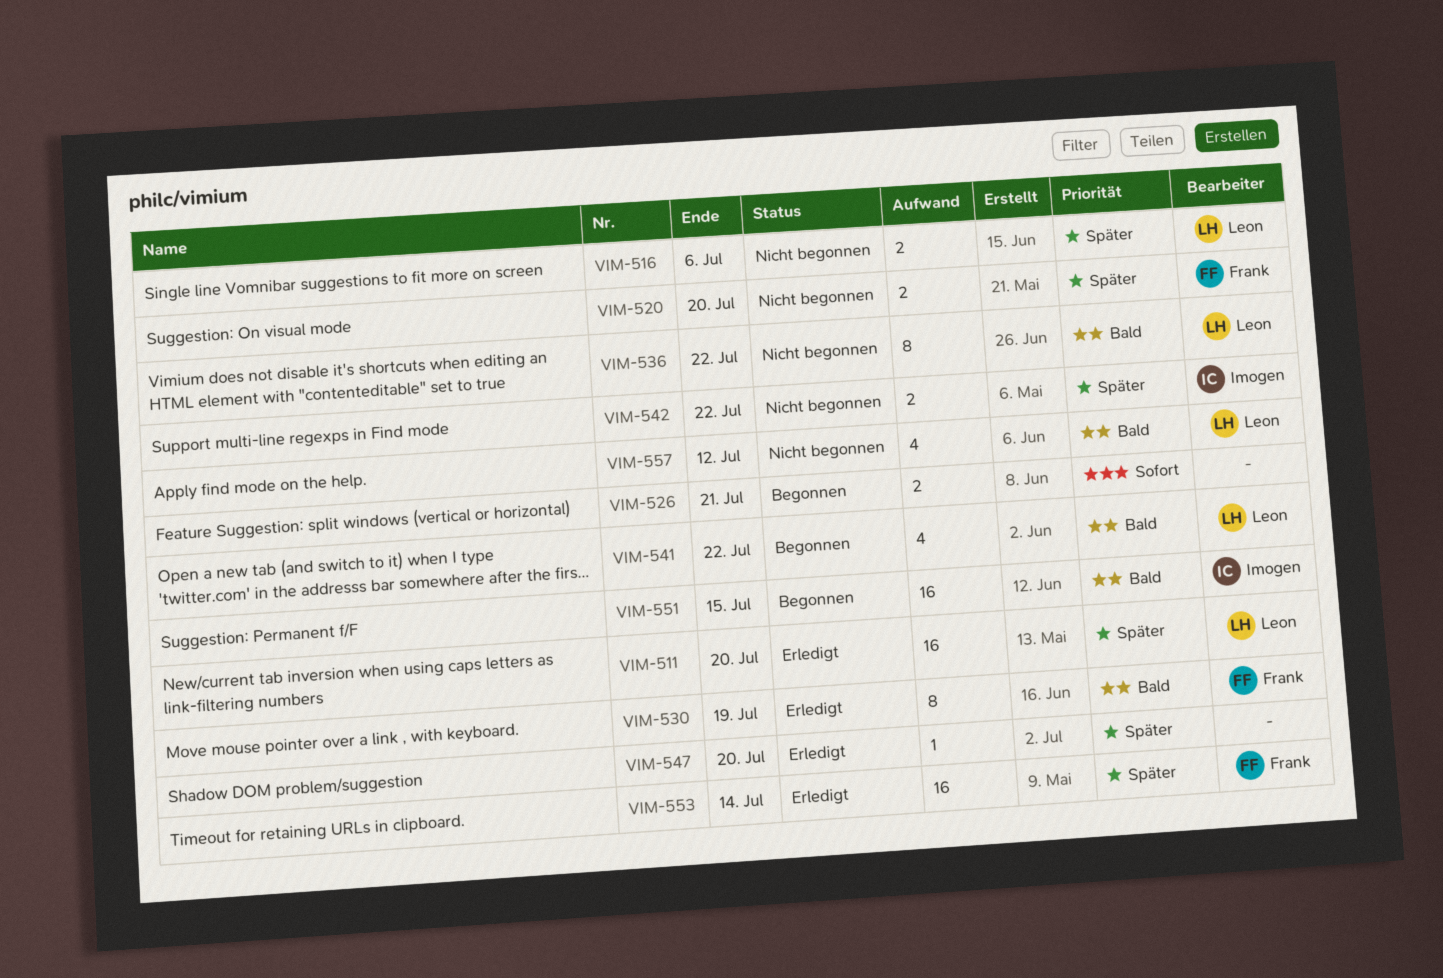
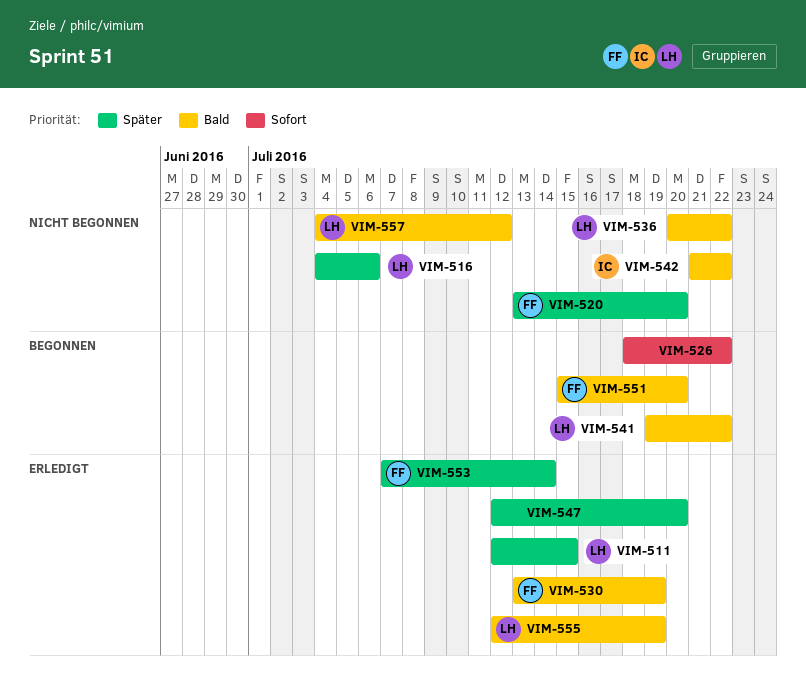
VIM-511, due: Jul 20 -> Jul 15
VIM-526, due: Jul 21 -> Jul 22
VIM-542, priority: Später -> Bald
VIM-551, owner: Imogen -> Frank
VIM-551, due: Jul 15 -> Jul 20
VIM-555: none -> present

